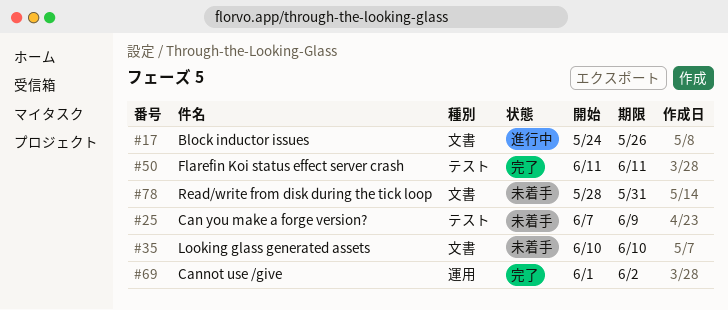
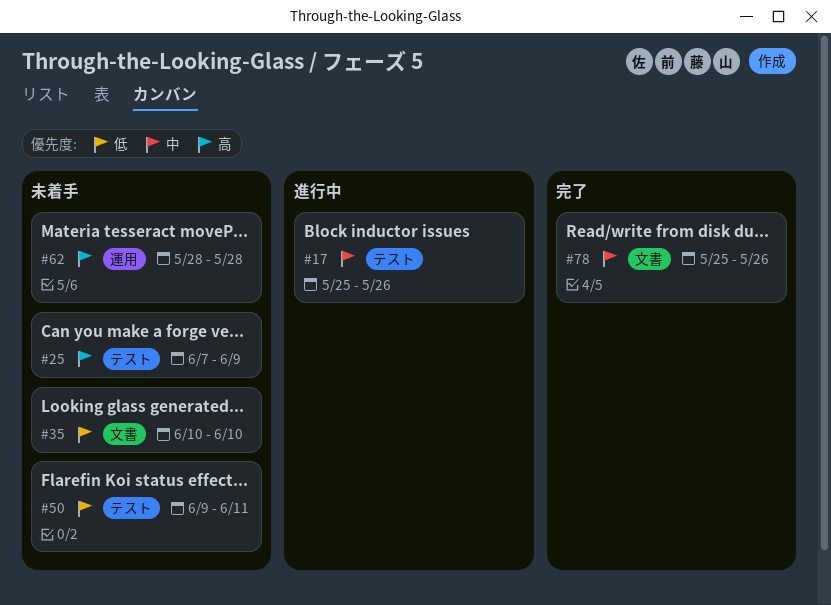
#17, label: 文書 -> テスト
#17, start: May 24 -> May 25
#50, status: 完了 -> 未着手
#50, start: Jun 11 -> Jun 9
#62: none -> present
#69: present -> none
#78, status: 未着手 -> 完了
#78, start: May 28 -> May 25
#78, due: May 31 -> May 26

